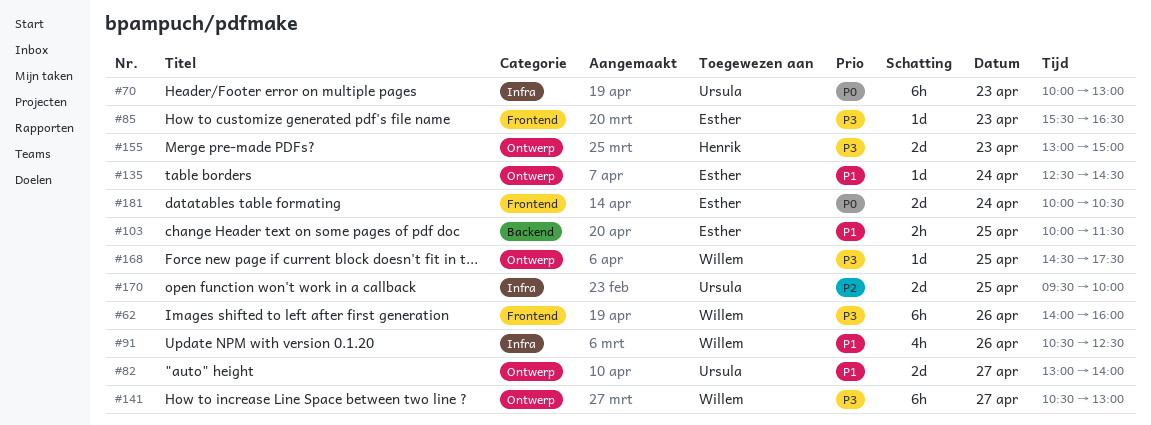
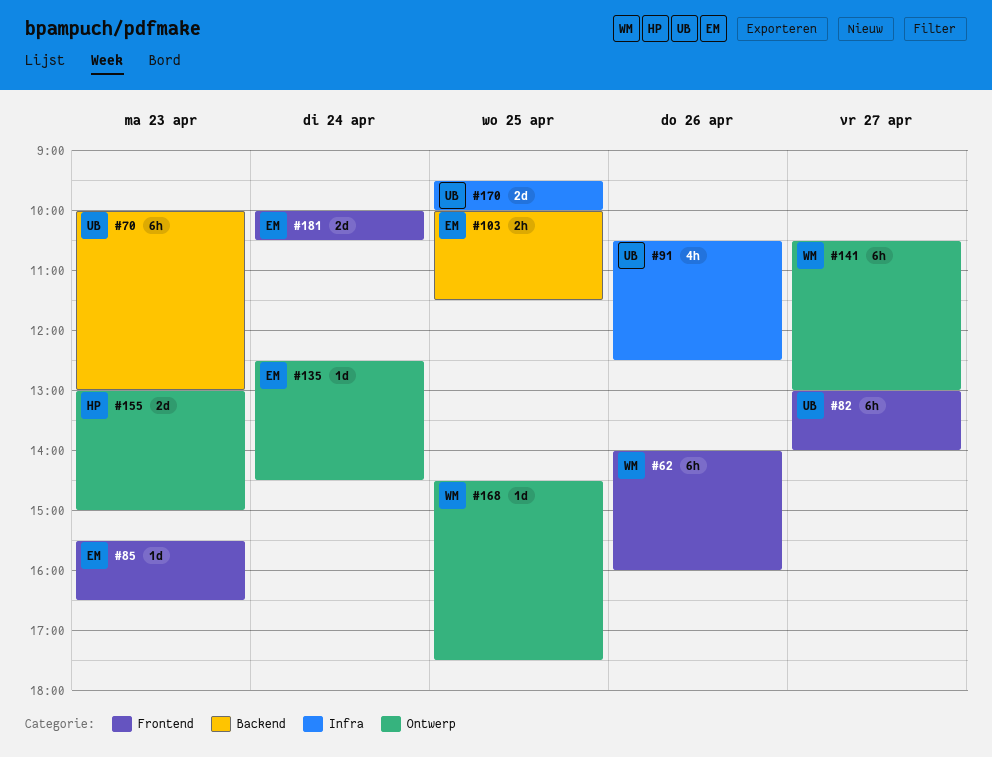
#70, label: Infra -> Backend
#82, label: Ontwerp -> Frontend
#82, estimate: 2d -> 6h
#91, owner: Willem -> Ursula

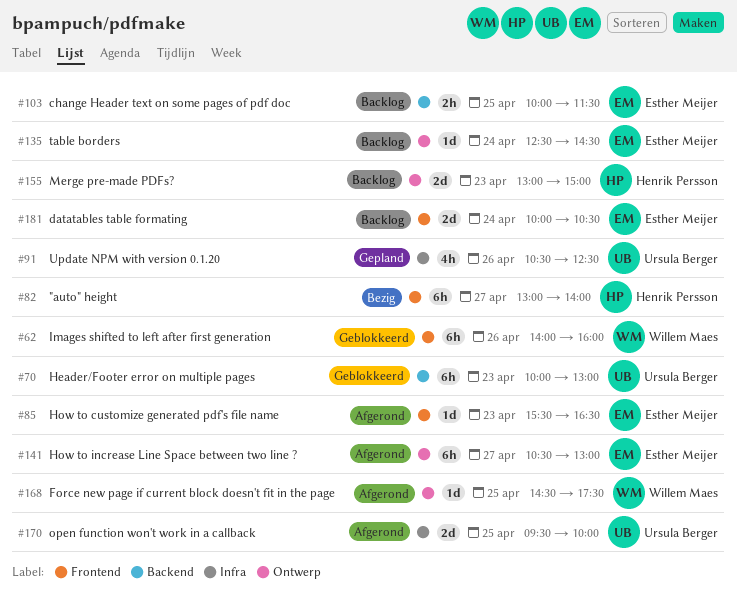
#82, owner: Ursula Berger -> Henrik Persson
#141, owner: Willem Maes -> Esther Meijer

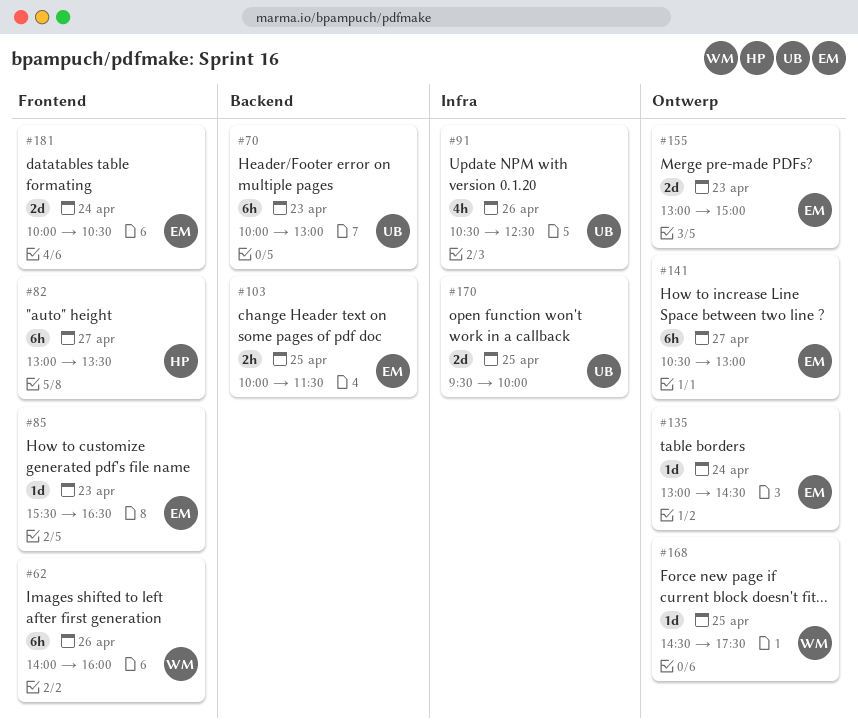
#82, ends: 14:00 -> 13:30
#135, begins: 12:30 -> 13:00
#155, owner: Henrik Persson -> Esther Meijer

